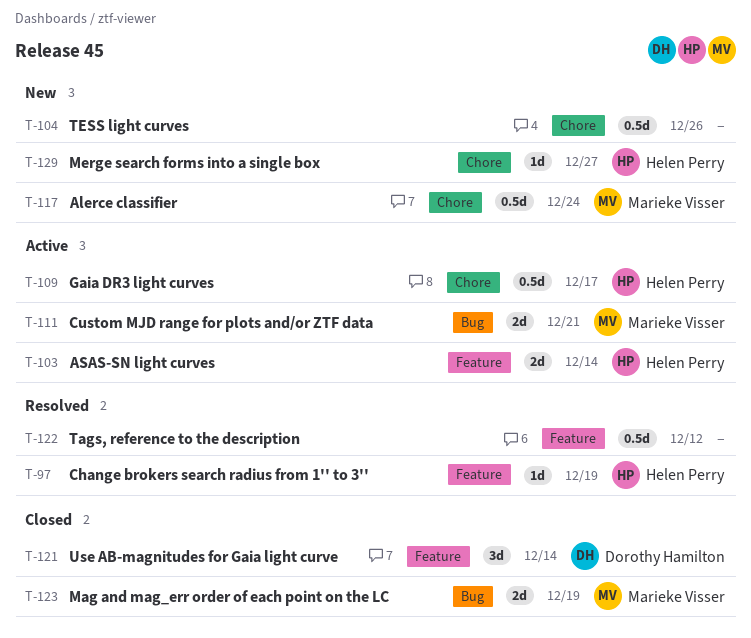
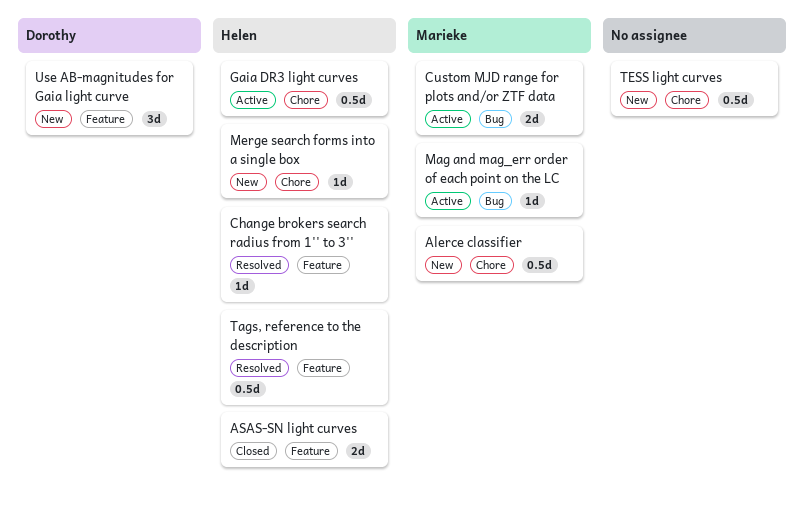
ASAS-SN light curves, status: Active -> Closed
Mag and mag_err order of each point on the LC, status: Closed -> Active
Mag and mag_err order of each point on the LC, estimate: 2d -> 1d
Tags, reference to the description, owner: none -> Helen Perry
Use AB-magnitudes for Gaia light curve, status: Closed -> New

